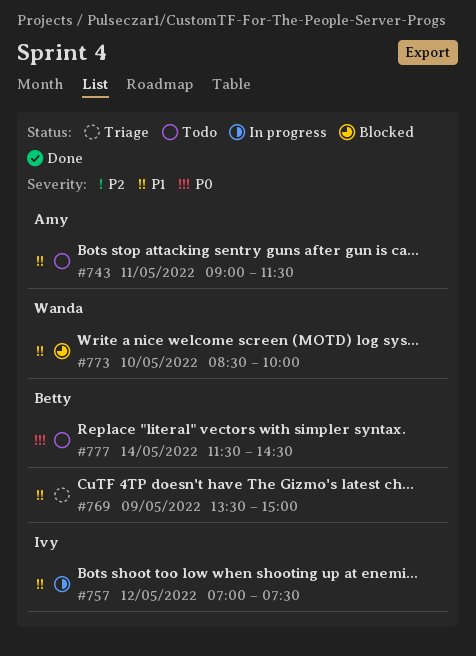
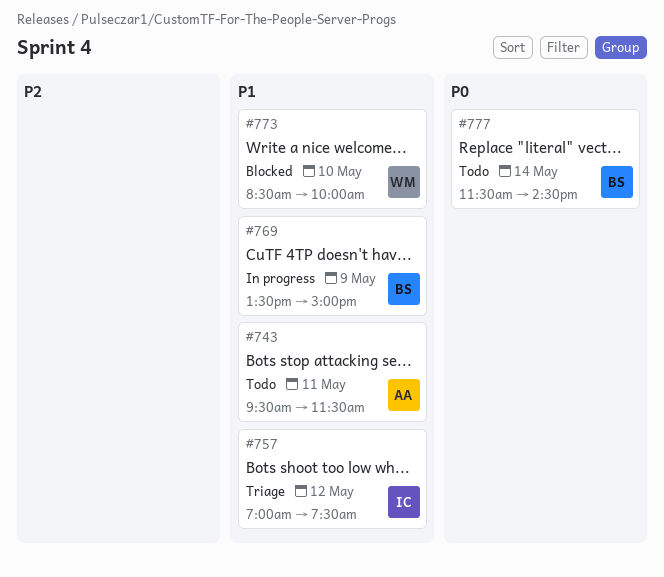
#743, begins: 09:00 -> 09:30
#757, status: In progress -> Triage
#769, status: Triage -> In progress

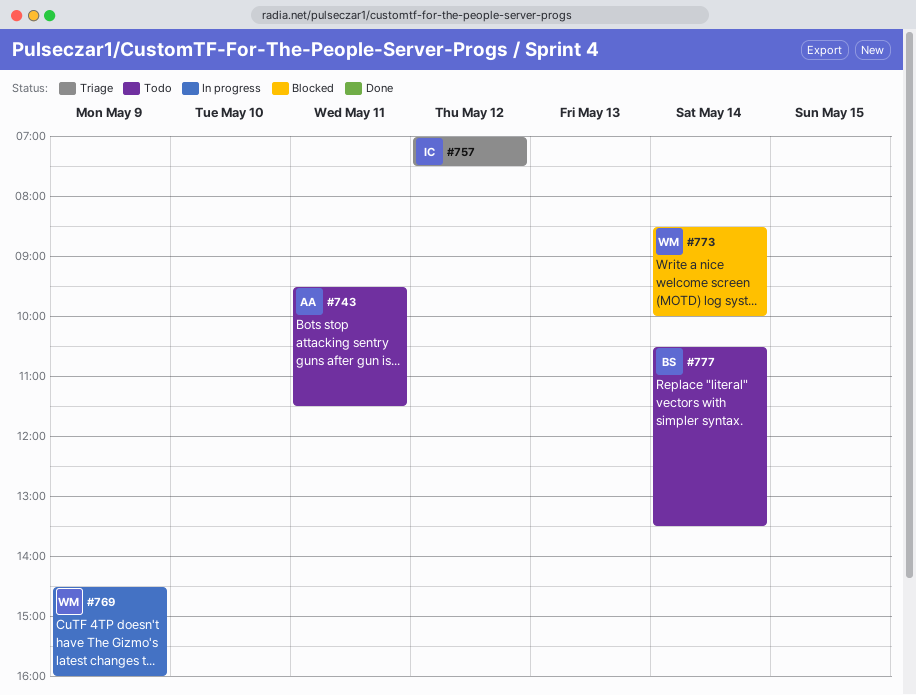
#769, owner: BS -> WM
#769, begins: 13:30 -> 14:30
#769, ends: 15:00 -> 16:00
#773, day: May 10 -> May 14
#777, begins: 11:30 -> 10:30
#777, ends: 14:30 -> 13:30

